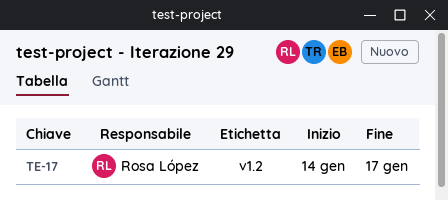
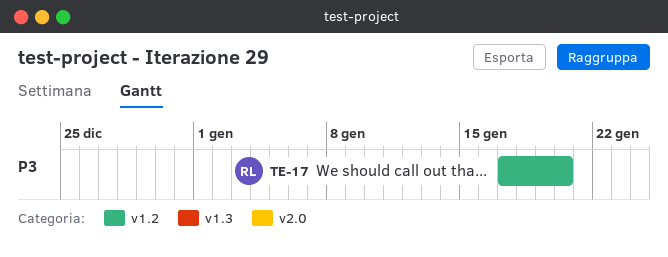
TE-17, start: Jan 14 -> Jan 17
TE-17, due: Jan 17 -> Jan 20

